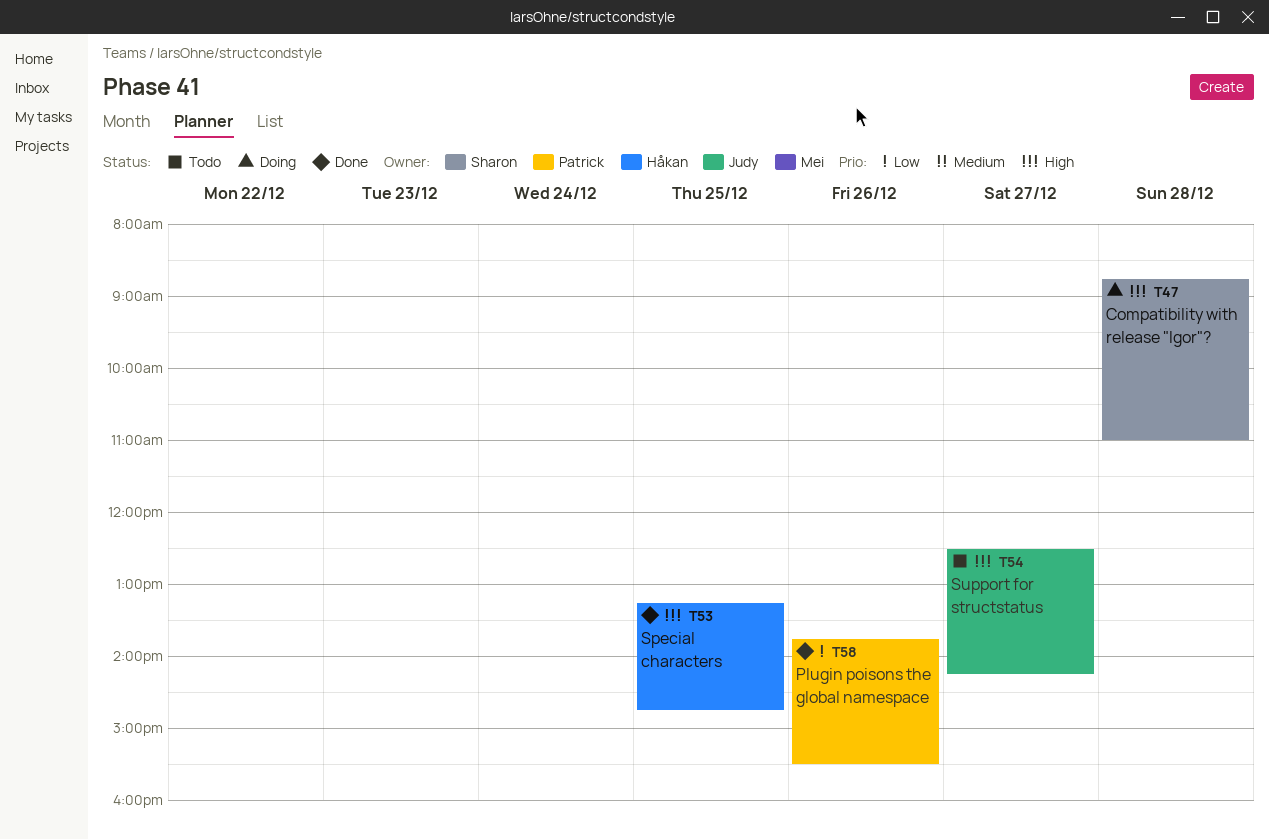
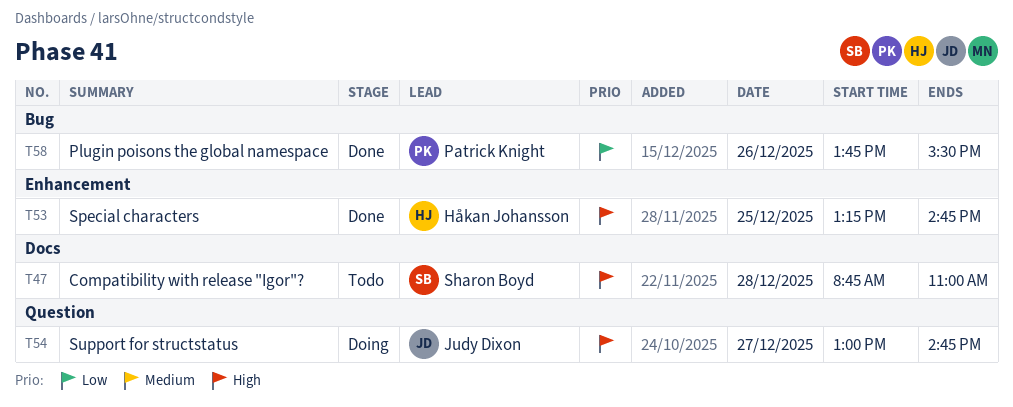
T47, status: Doing -> Todo
T54, status: Todo -> Doing
T54, begins: 12:30 -> 13:00
T54, ends: 14:15 -> 14:45

